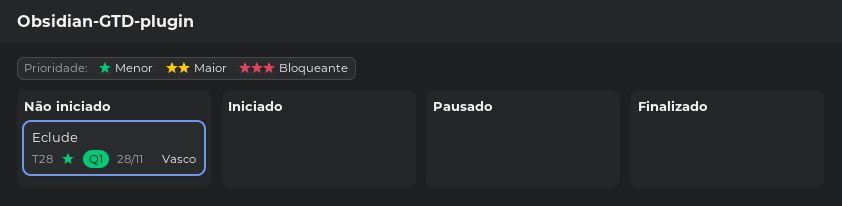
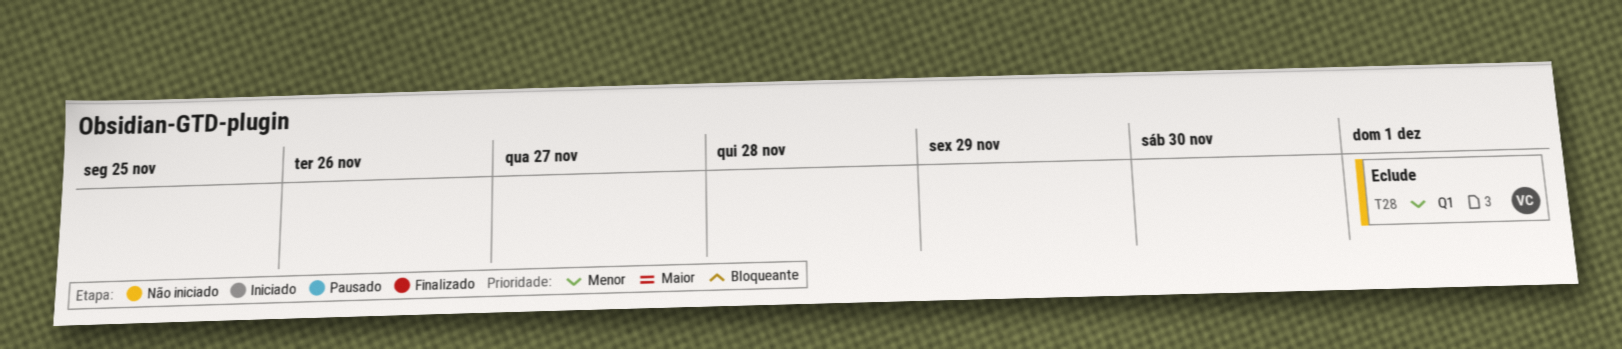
T28, due: Nov 28 -> Dec 1

